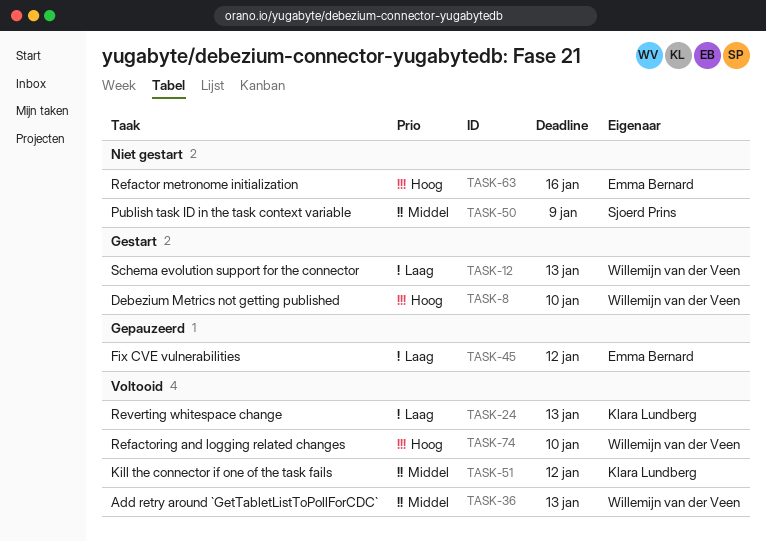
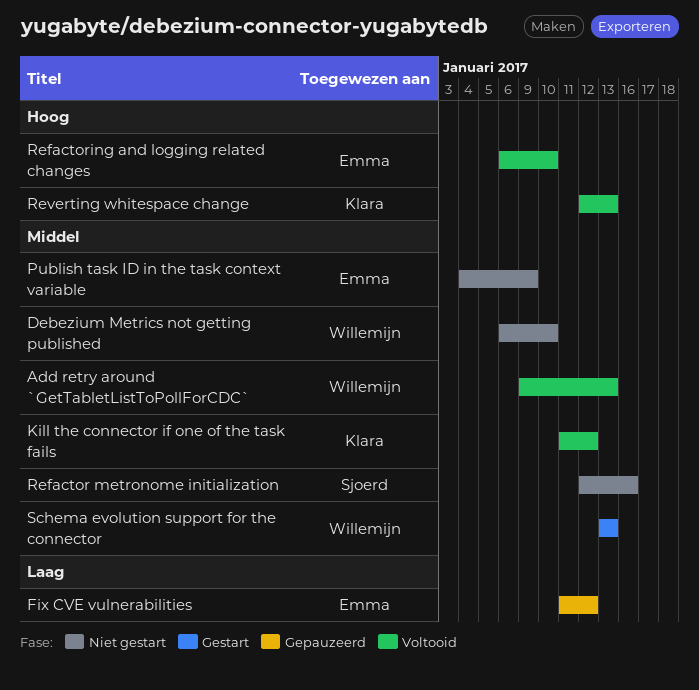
Debezium Metrics not getting published, status: Gestart -> Niet gestart
Debezium Metrics not getting published, priority: Hoog -> Middel
Publish task ID in the task context variable, owner: Sjoerd Prins -> Emma Bernard
Refactor metronome initialization, owner: Emma Bernard -> Sjoerd Prins
Refactor metronome initialization, priority: Hoog -> Middel
Refactoring and logging related changes, owner: Willemijn van der Veen -> Emma Bernard
Reverting whitespace change, priority: Laag -> Hoog
Schema evolution support for the connector, priority: Laag -> Middel

